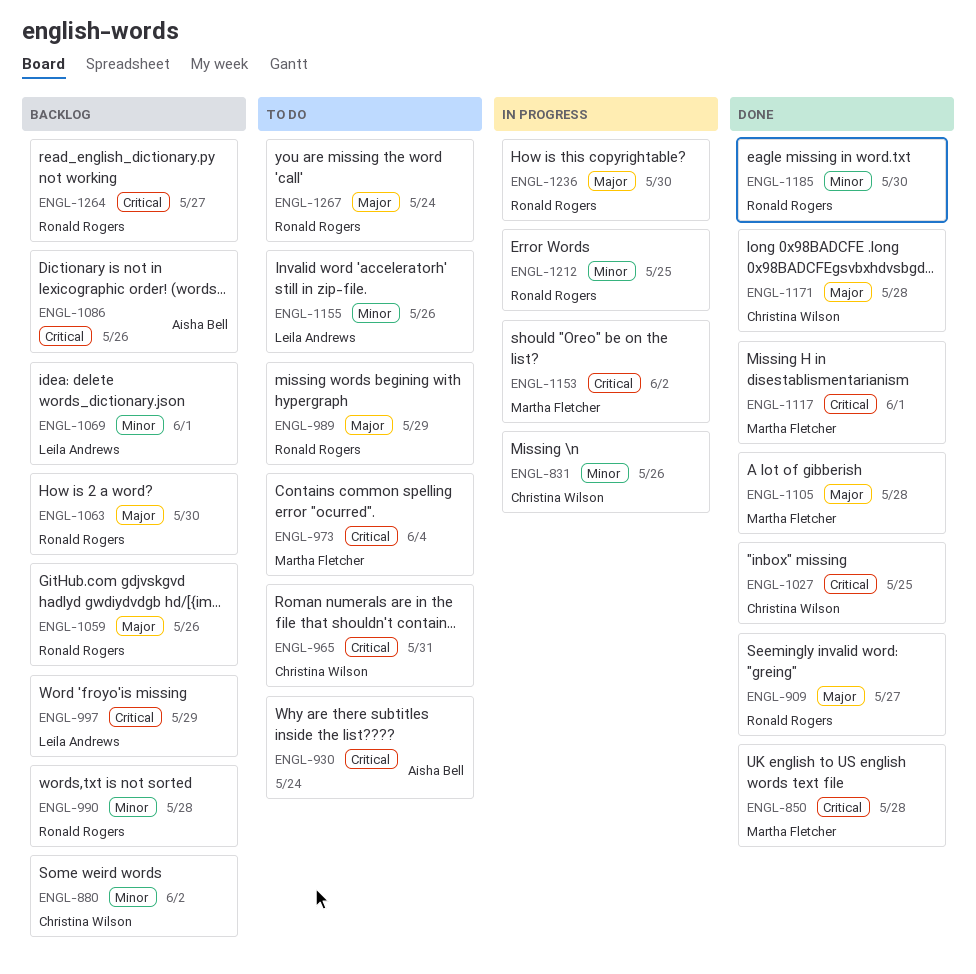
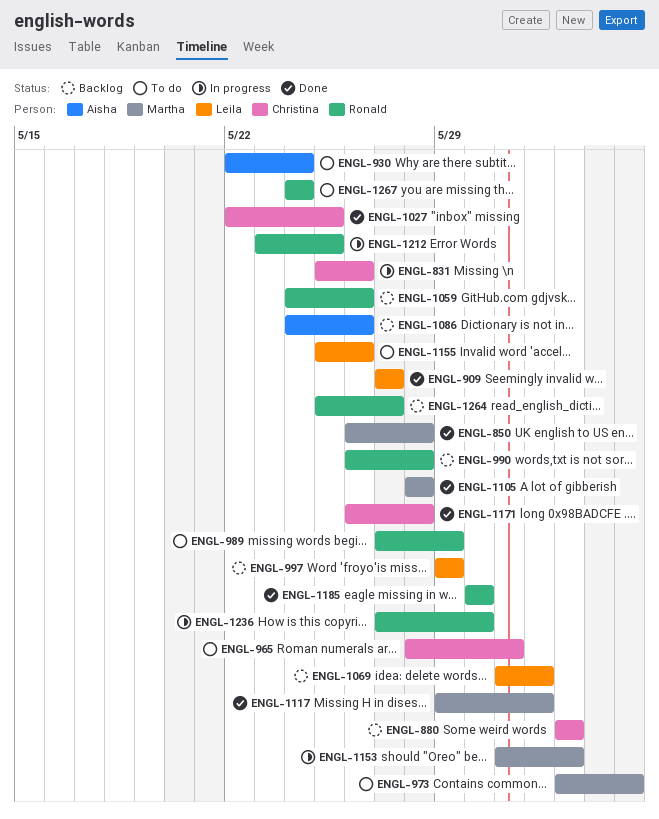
ENGL-909, owner: Ronald Rogers -> Leila Andrews
ENGL-1063: present -> none

